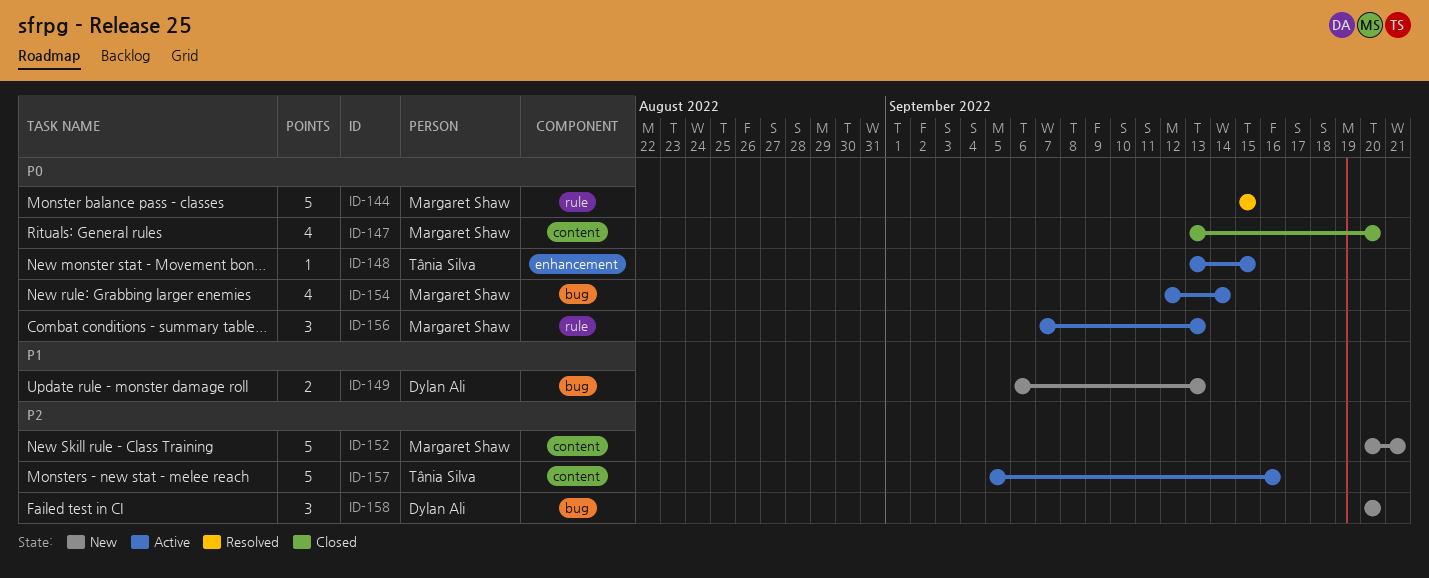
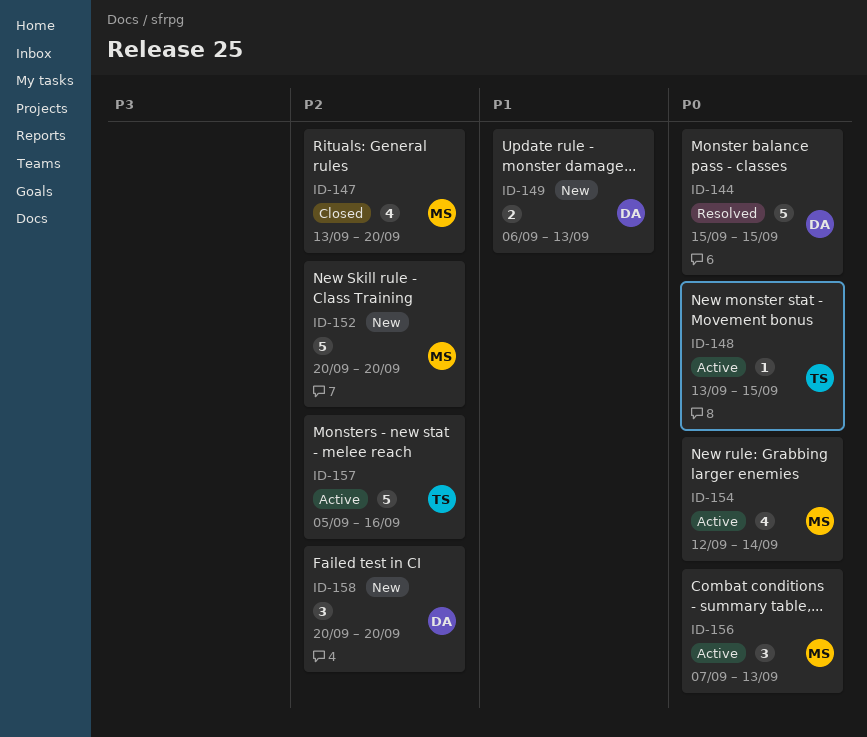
ID-144, owner: Margaret Shaw -> Dylan Ali
ID-147, priority: P0 -> P2
ID-152, due: Sep 21 -> Sep 20

